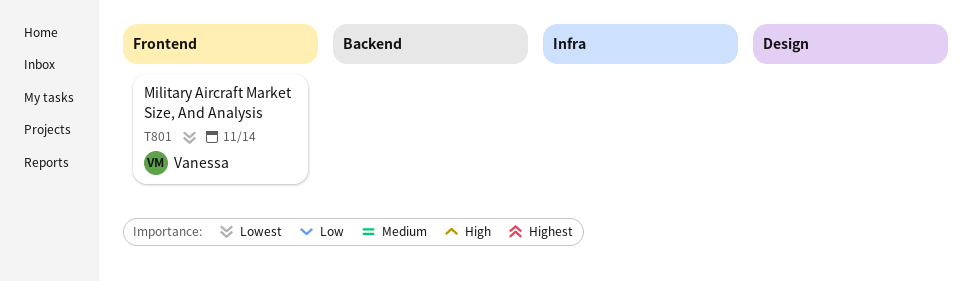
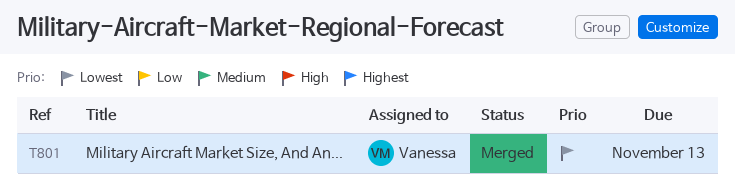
T801, due: Nov 14 -> Nov 13

